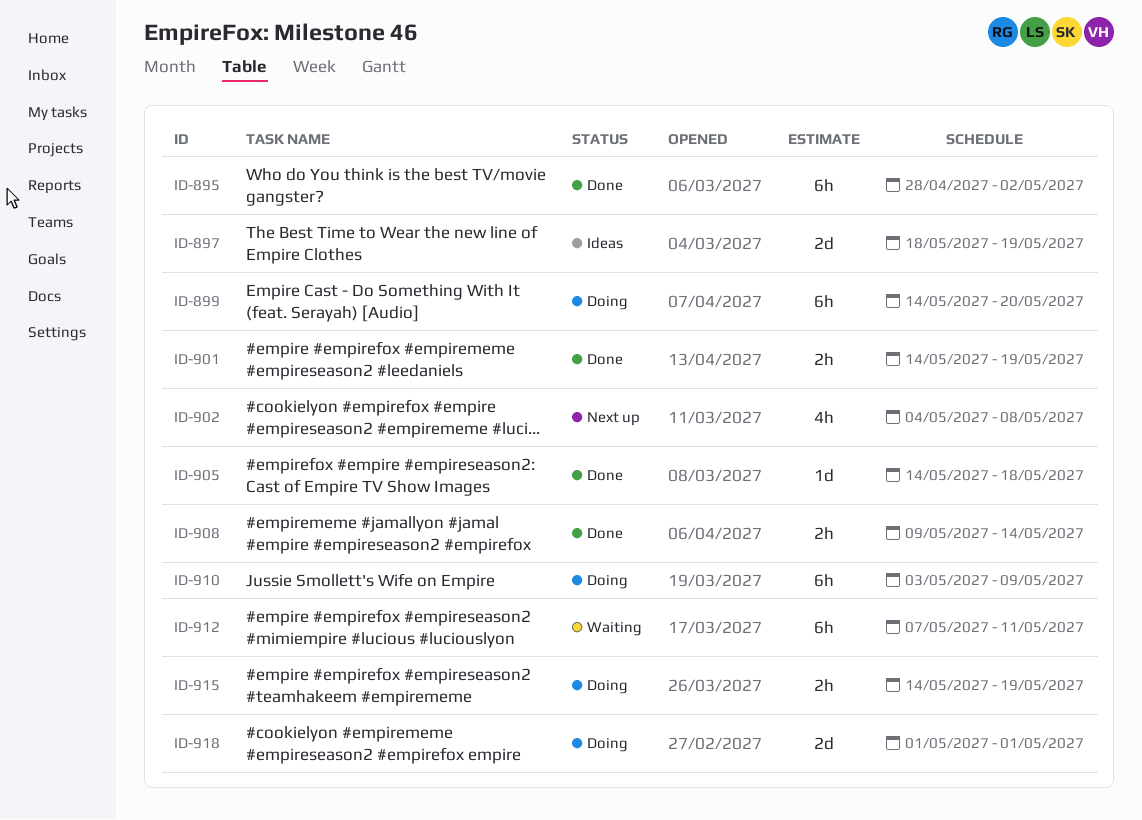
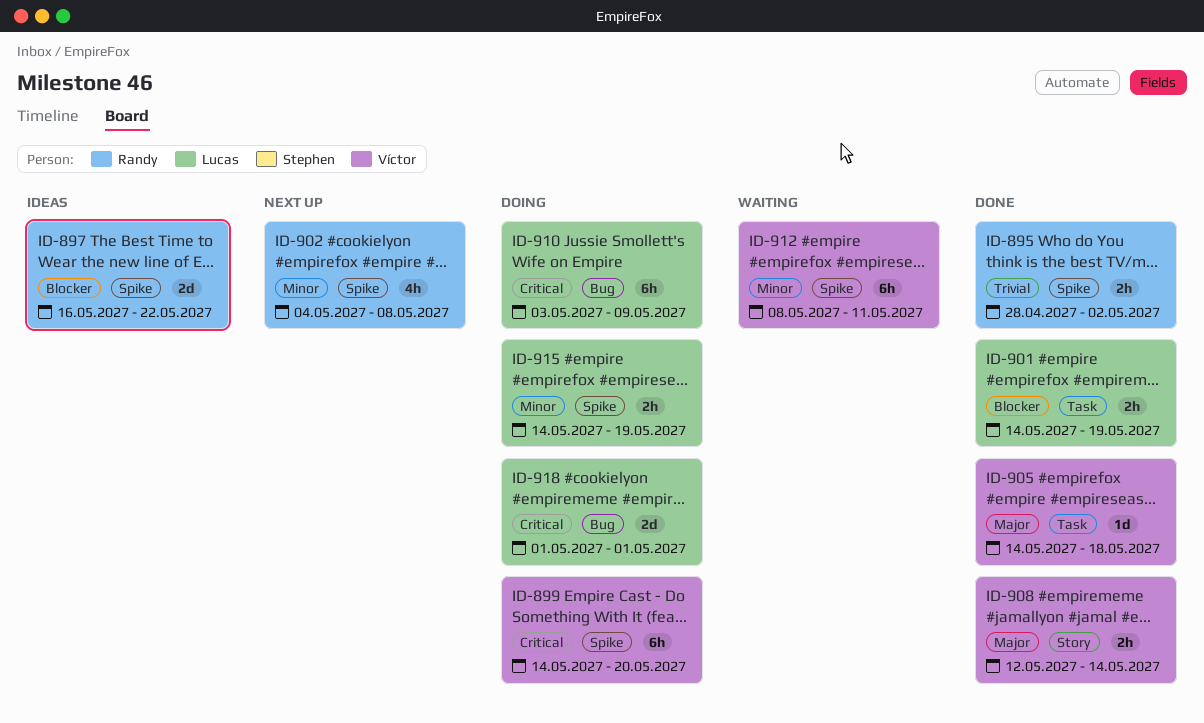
ID-895, estimate: 6h -> 2h
ID-897, start: May 18 -> May 16
ID-897, due: May 19 -> May 22
ID-908, start: May 9 -> May 12
ID-912, start: May 7 -> May 8

